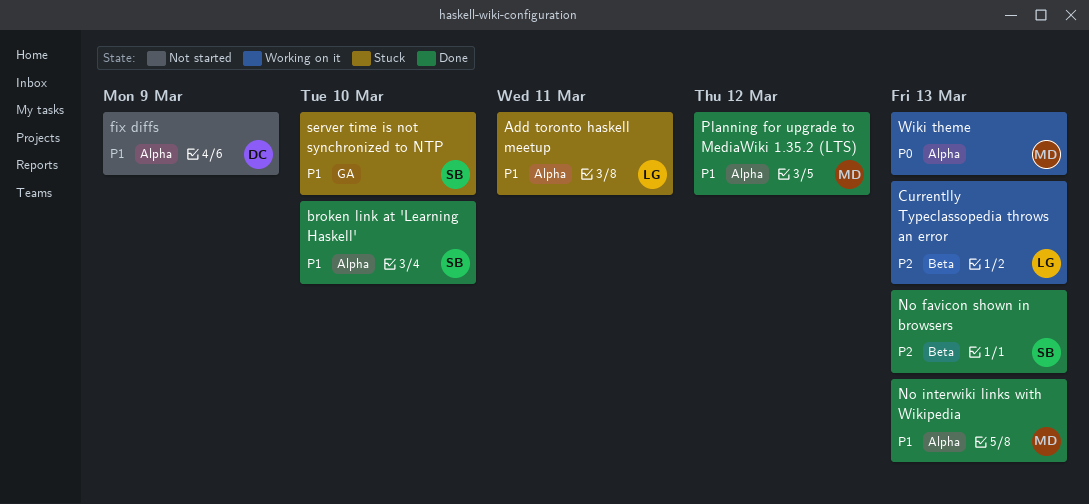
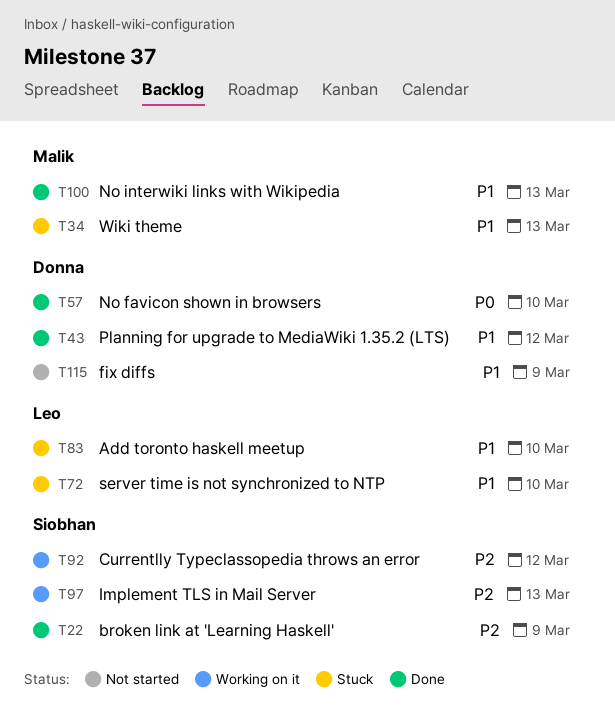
Add toronto haskell meetup, due: Mar 11 -> Mar 10
broken link at 'Learning Haskell', priority: P1 -> P2
broken link at 'Learning Haskell', due: Mar 10 -> Mar 9
Currentlly Typeclassopedia throws an error, owner: Leo -> Siobhan
Currentlly Typeclassopedia throws an error, due: Mar 13 -> Mar 12
Implement TLS in Mail Server: none -> present
No favicon shown in browsers, owner: Siobhan -> Donna
No favicon shown in browsers, priority: P2 -> P0
No favicon shown in browsers, due: Mar 13 -> Mar 10
Planning for upgrade to MediaWiki 1.35.2 (LTS), owner: Malik -> Donna
server time is not synchronized to NTP, owner: Siobhan -> Leo
Wiki theme, status: Working on it -> Stuck
Wiki theme, priority: P0 -> P1

